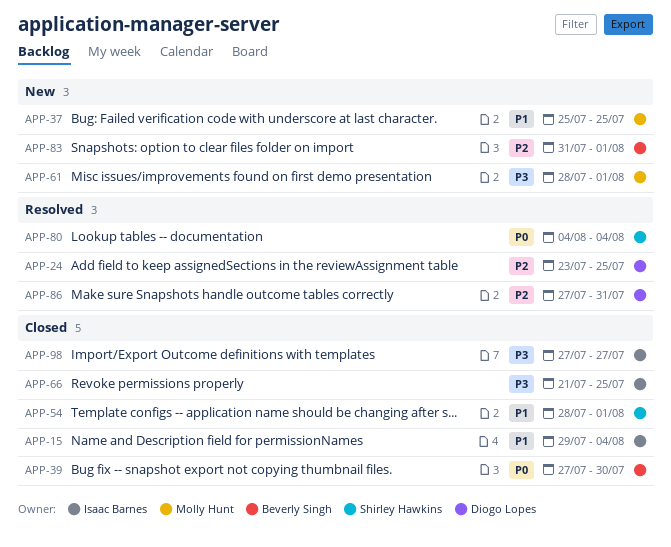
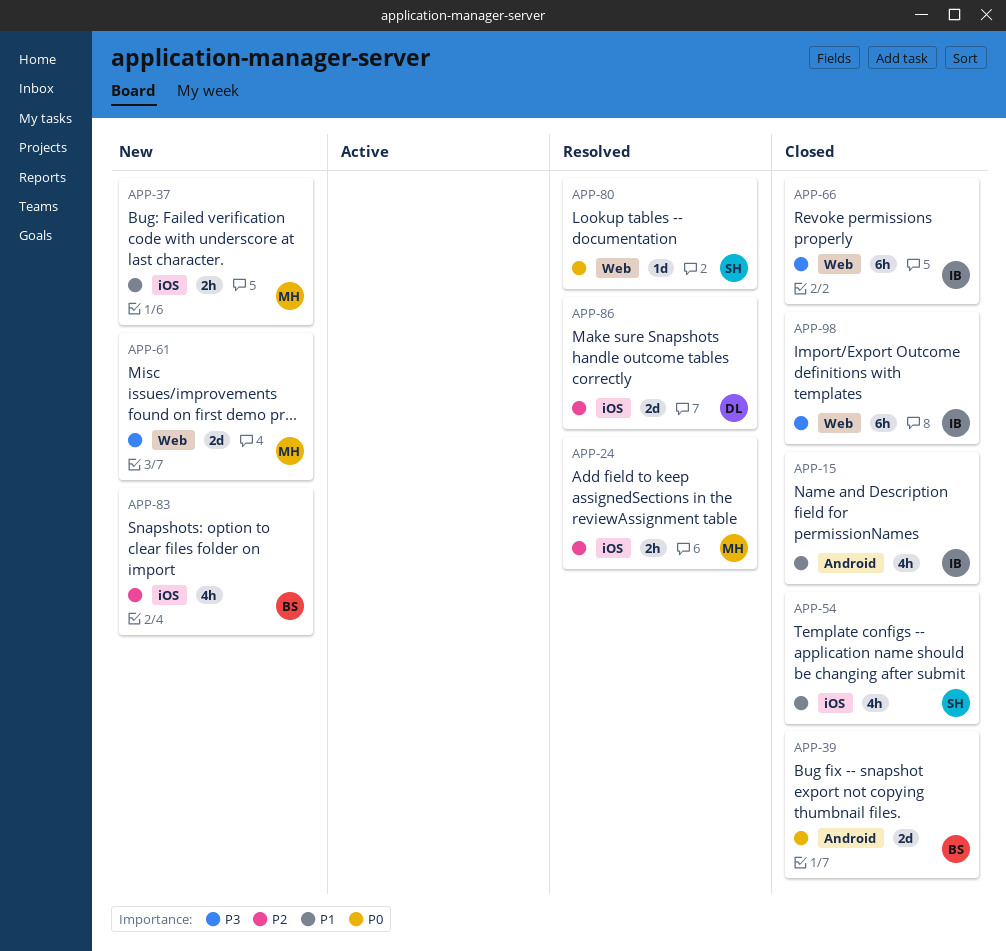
APP-24, owner: Diogo Lopes -> Molly Hunt

